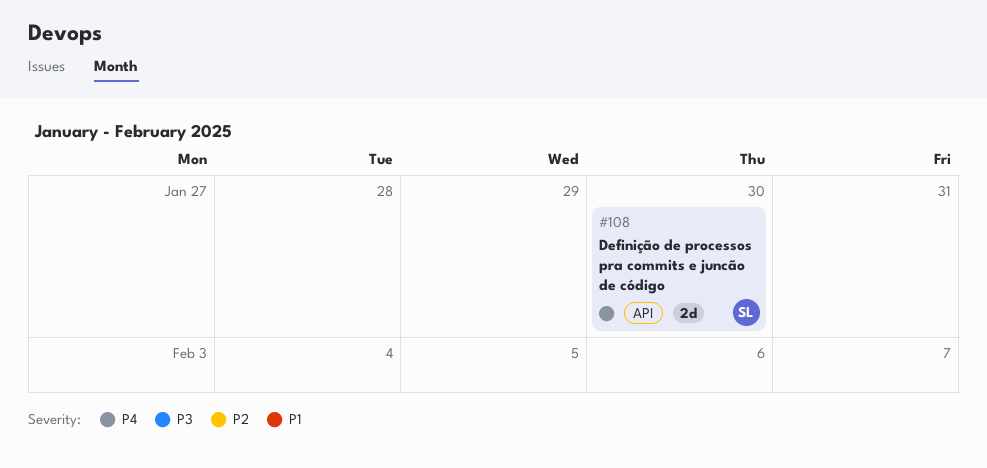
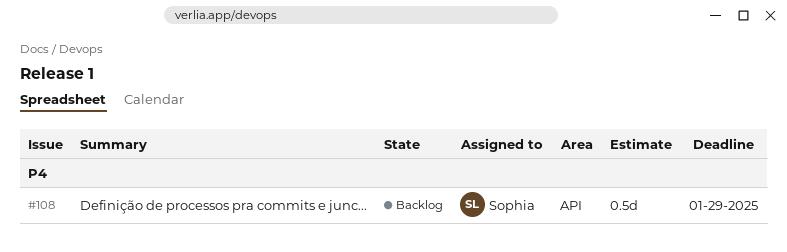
#108, estimate: 2d -> 0.5d
#108, due: Jan 30 -> Jan 29

